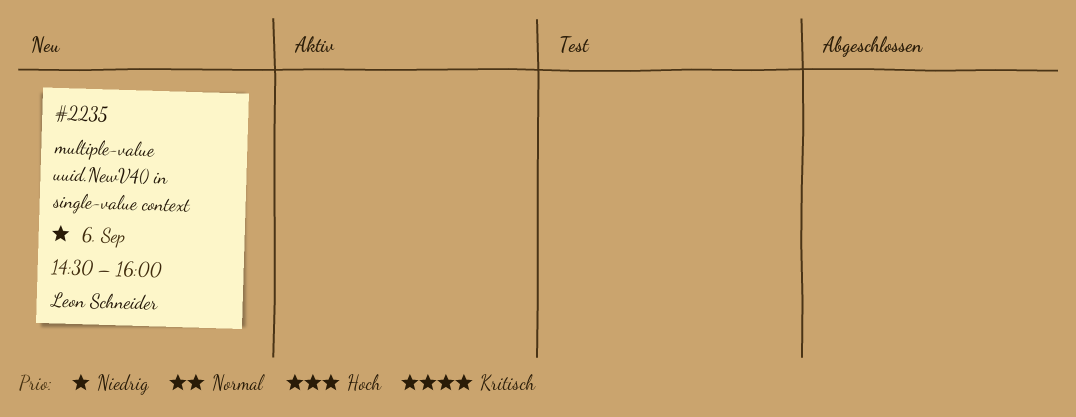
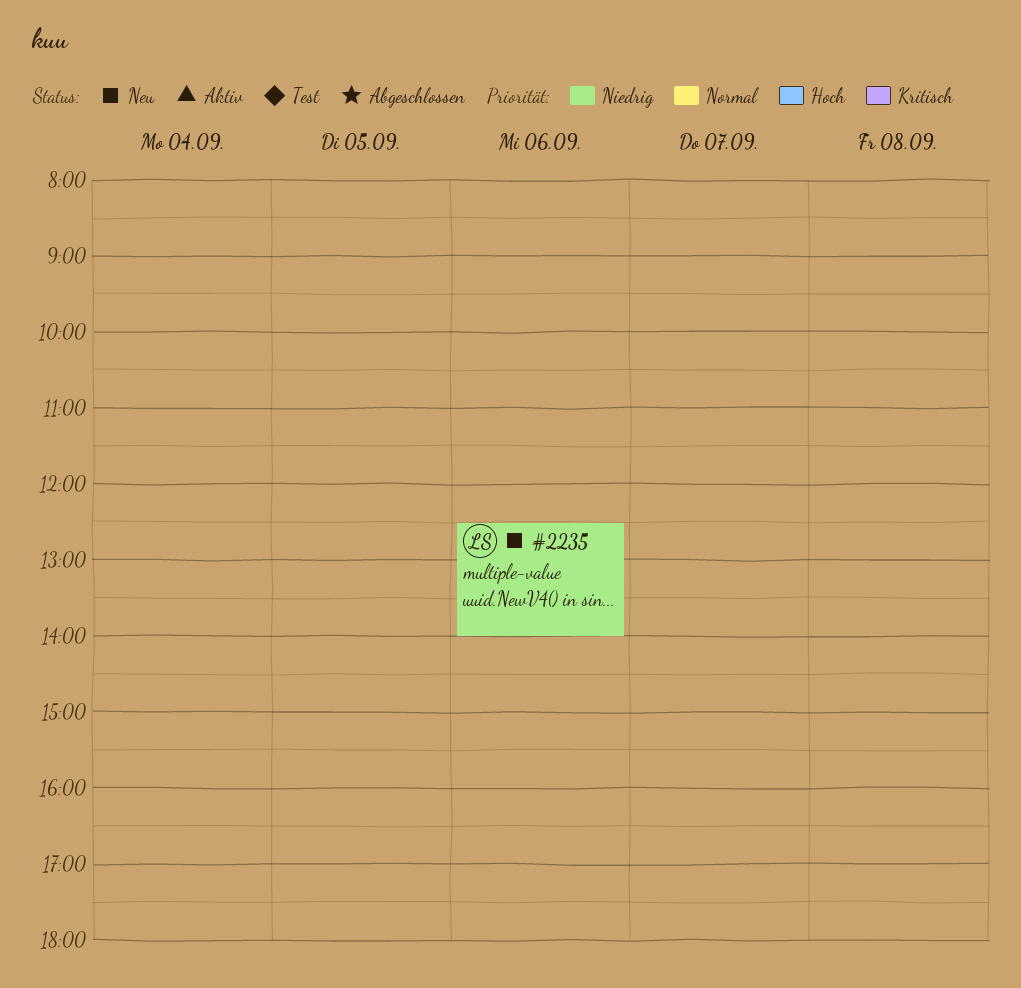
#2235, begins: 14:30 -> 12:30
#2235, ends: 16:00 -> 14:00

